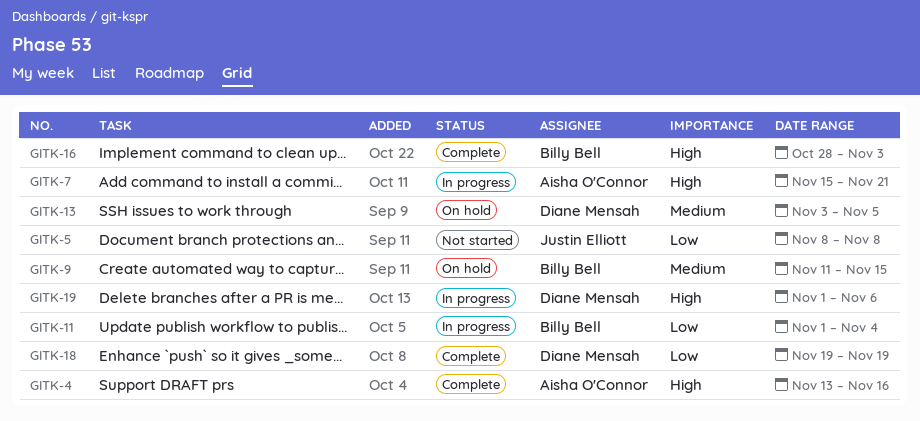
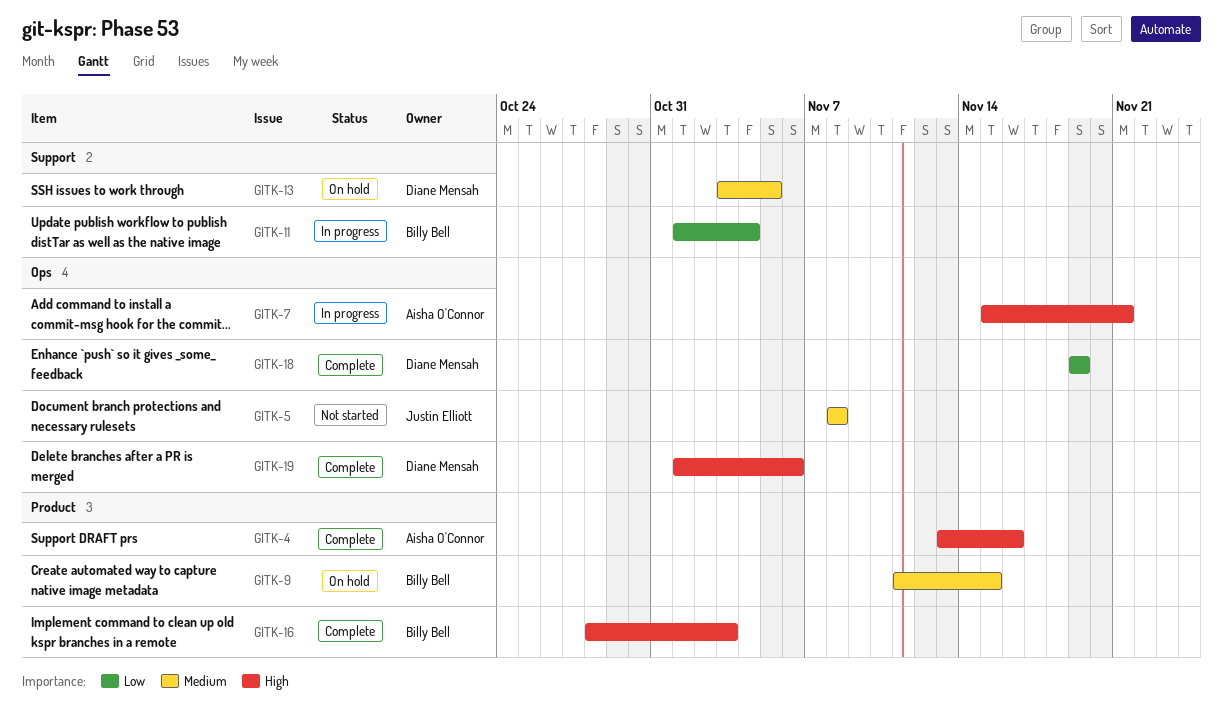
GITK-5, priority: Low -> Medium
GITK-19, status: In progress -> Complete

